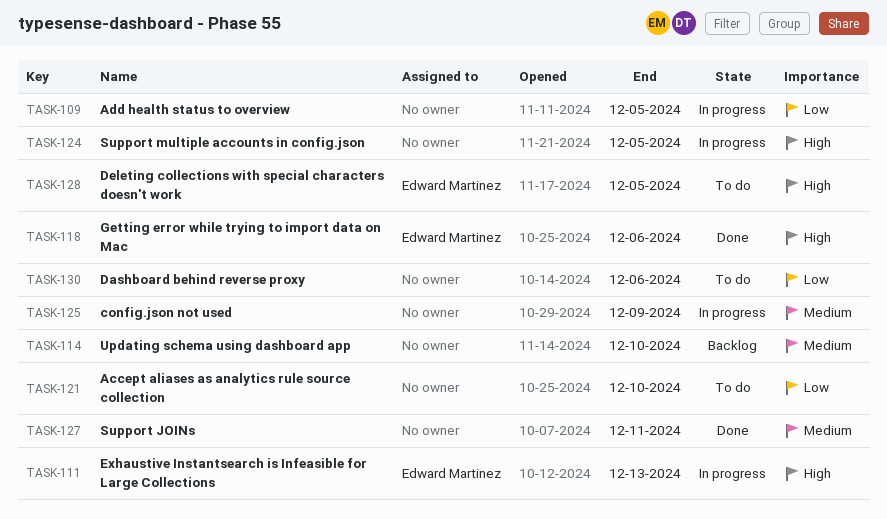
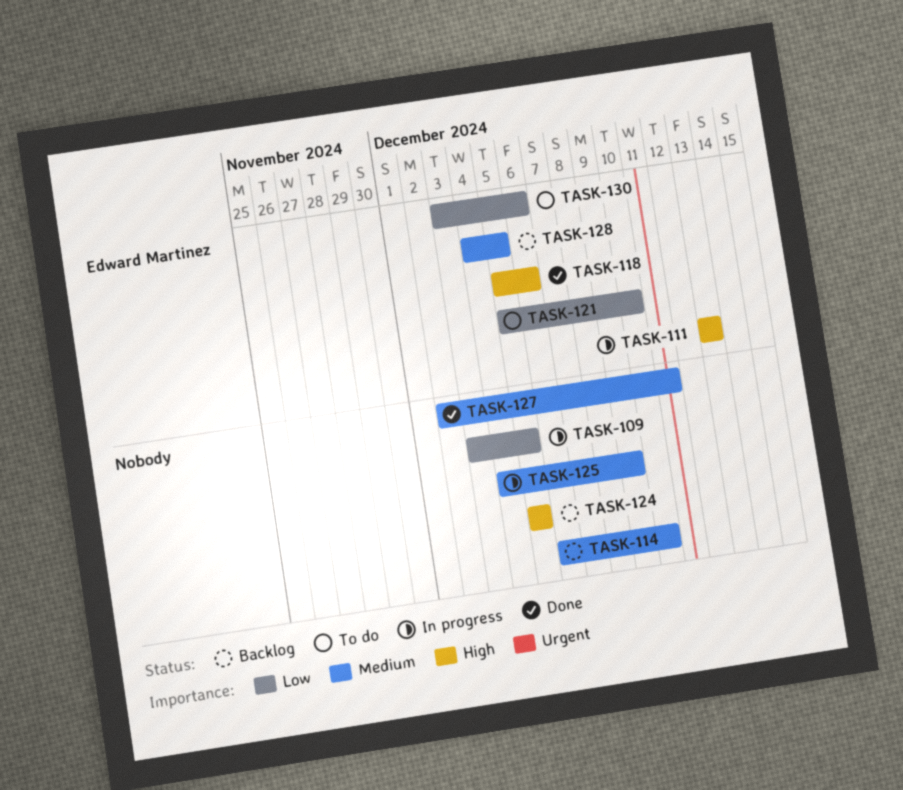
TASK-121, owner: none -> Edward Martinez
TASK-124, status: In progress -> Backlog
TASK-128, status: To do -> Backlog
TASK-128, priority: High -> Medium
TASK-130, owner: none -> Edward Martinez

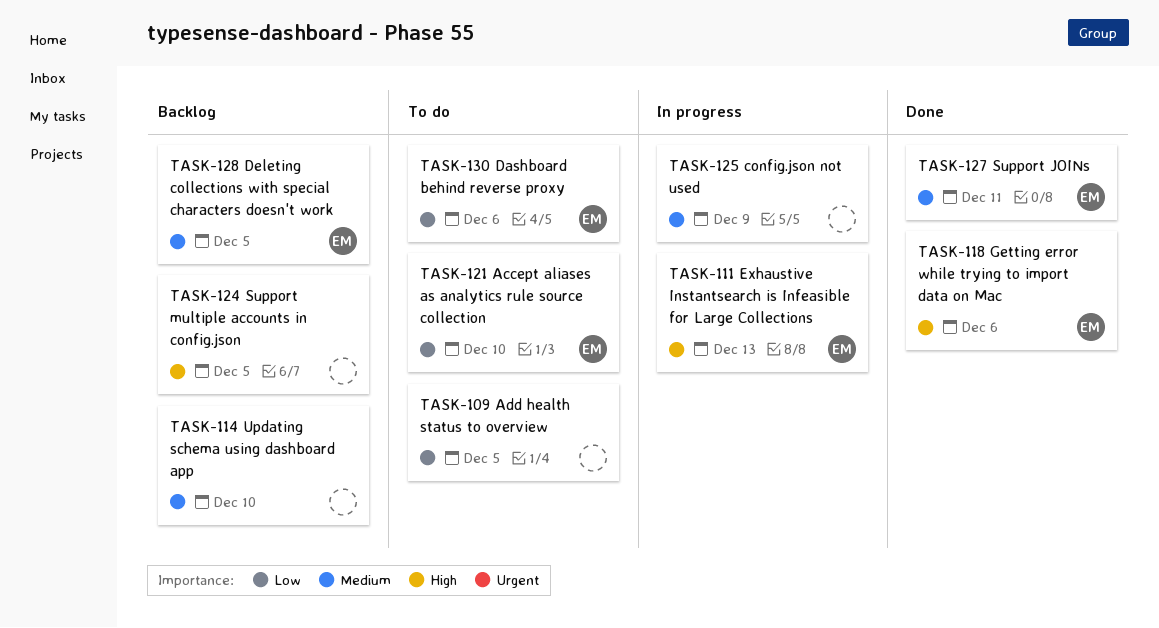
TASK-109, status: In progress -> To do
TASK-127, owner: none -> Edward Martinez

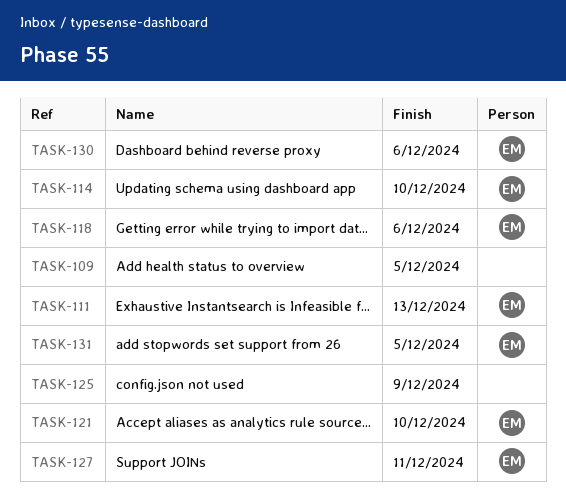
TASK-114, owner: none -> EM
TASK-124: present -> none
TASK-128: present -> none
TASK-131: none -> present

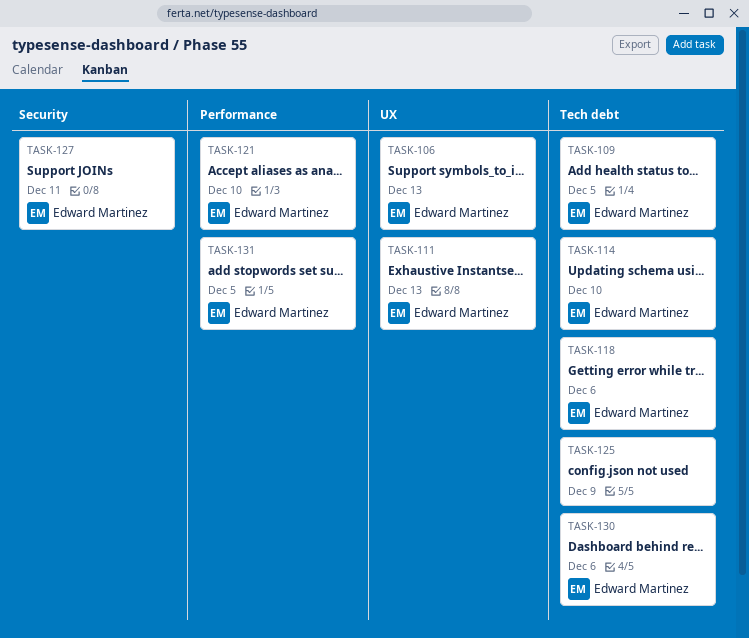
TASK-106: none -> present
TASK-109, owner: none -> Edward Martinez

